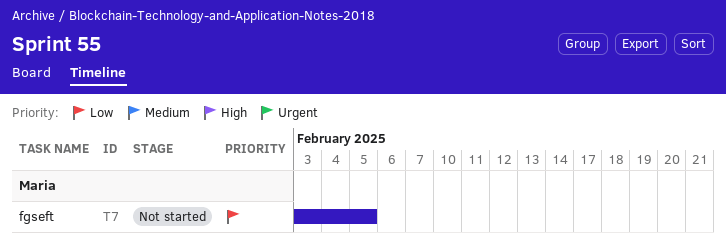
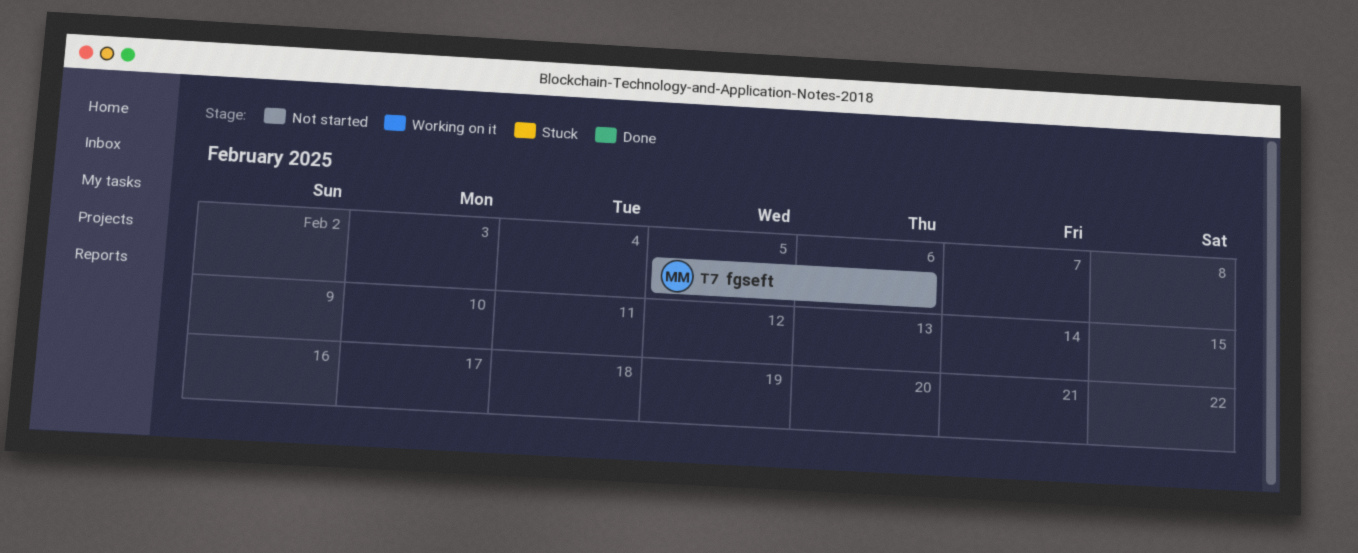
T7, start: Feb 3 -> Feb 5
T7, due: Feb 5 -> Feb 6

